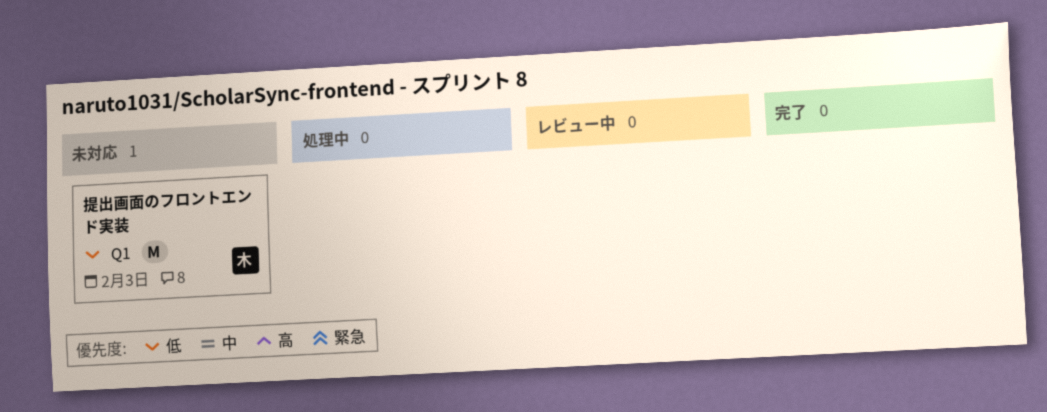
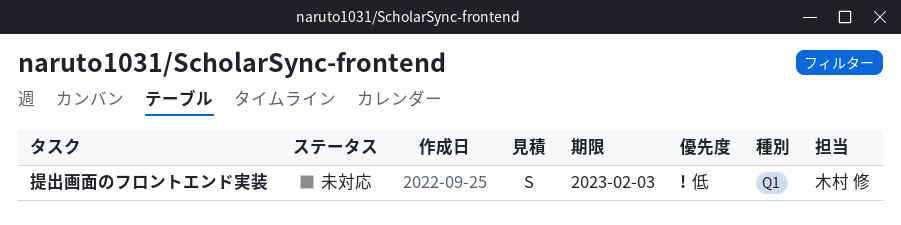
提出画面のフロントエンド実装, estimate: M -> S

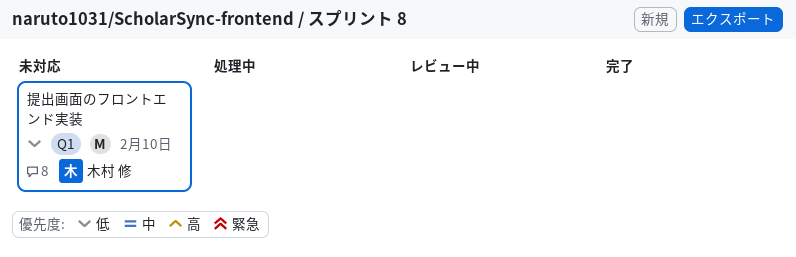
提出画面のフロントエンド実装, estimate: S -> M
提出画面のフロントエンド実装, due: Feb 3 -> Feb 10

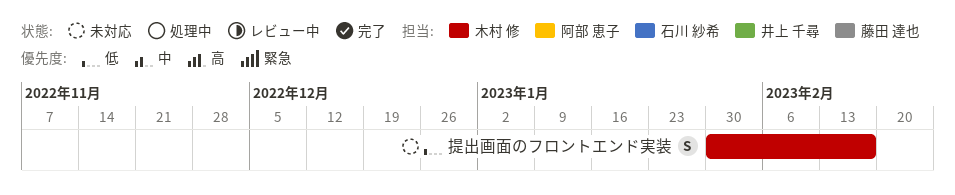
提出画面のフロントエンド実装, estimate: M -> S
提出画面のフロントエンド実装, due: Feb 10 -> Feb 17

